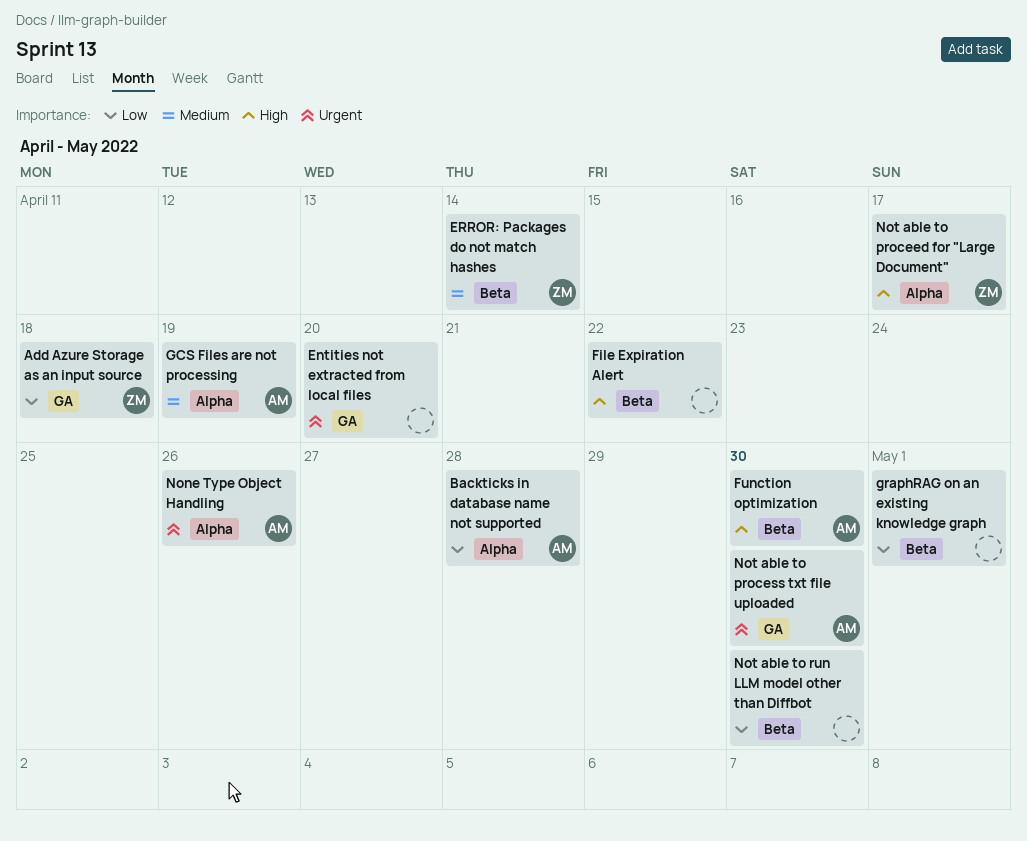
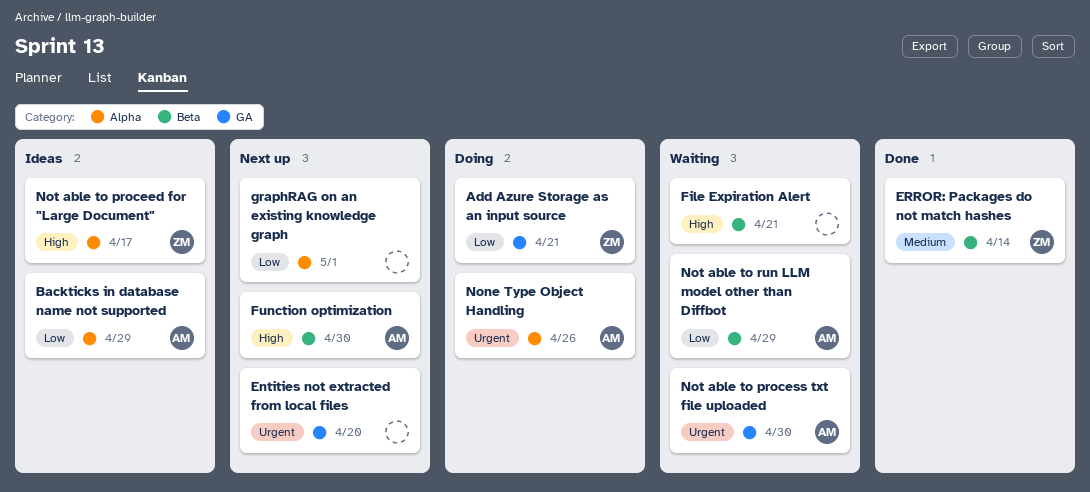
Add Azure Storage as an input source, due: Apr 18 -> Apr 21
Backticks in database name not supported, due: Apr 28 -> Apr 29
File Expiration Alert, due: Apr 22 -> Apr 21
GCS Files are not processing: present -> none
graphRAG on an existing knowledge graph, label: Beta -> Alpha
Not able to run LLM model other than Diffbot, owner: none -> AM
Not able to run LLM model other than Diffbot, due: Apr 30 -> Apr 29

